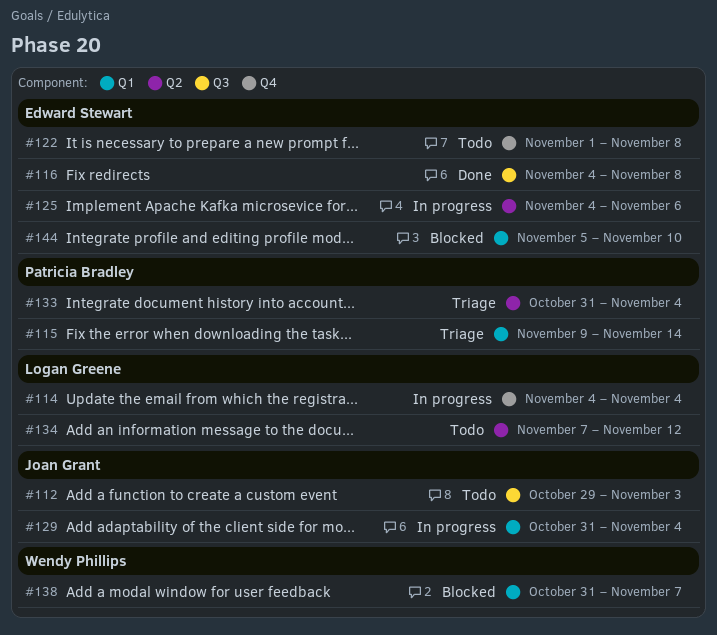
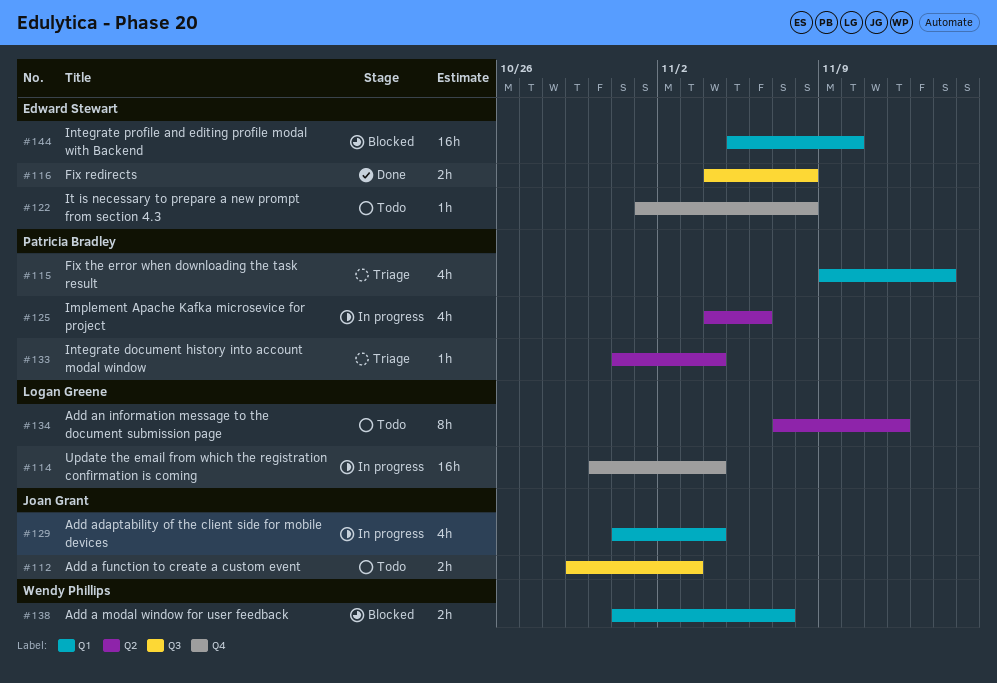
#114, start: Nov 4 -> Oct 30
#125, owner: Edward Stewart -> Patricia Bradley

